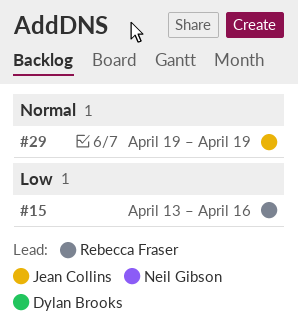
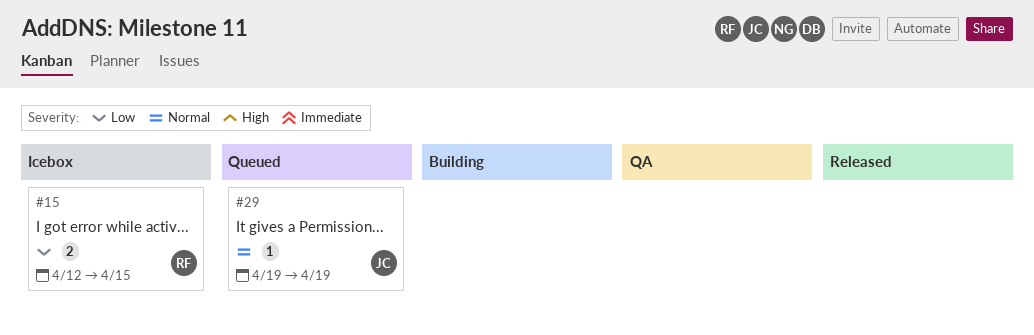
#15, start: Apr 13 -> Apr 12
#15, due: Apr 16 -> Apr 15

